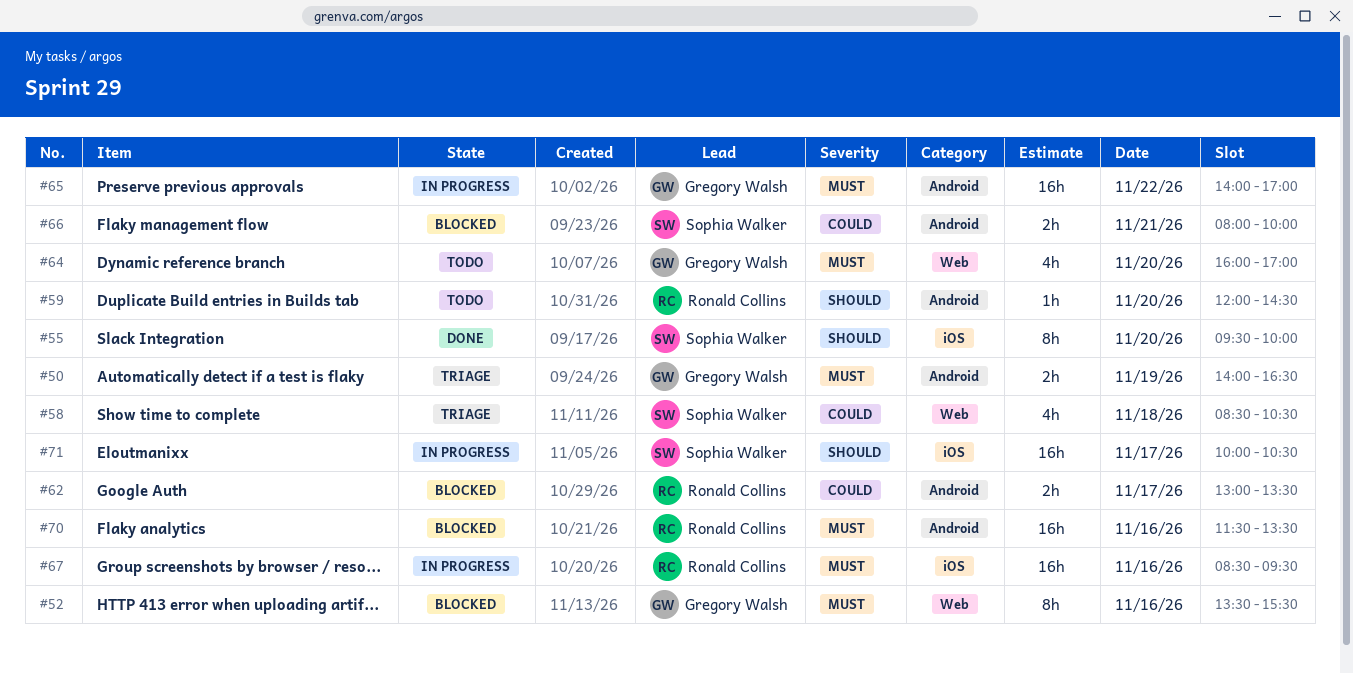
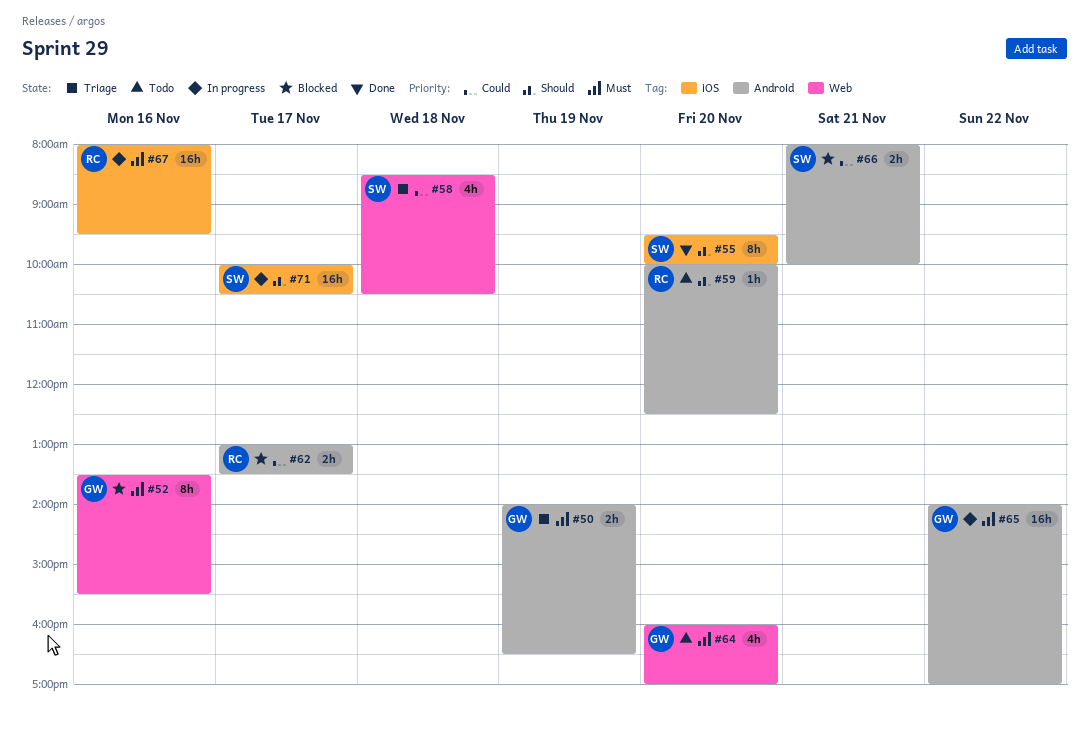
#59, begins: 12:00 -> 10:00
#59, ends: 14:30 -> 12:30
#67, begins: 08:30 -> 08:00
#70: present -> none

